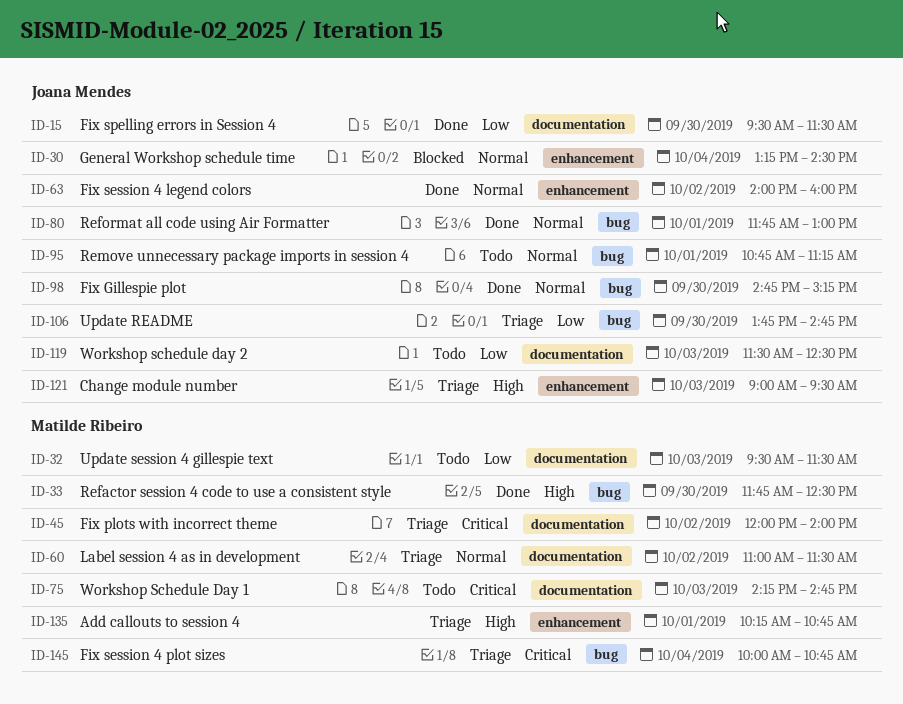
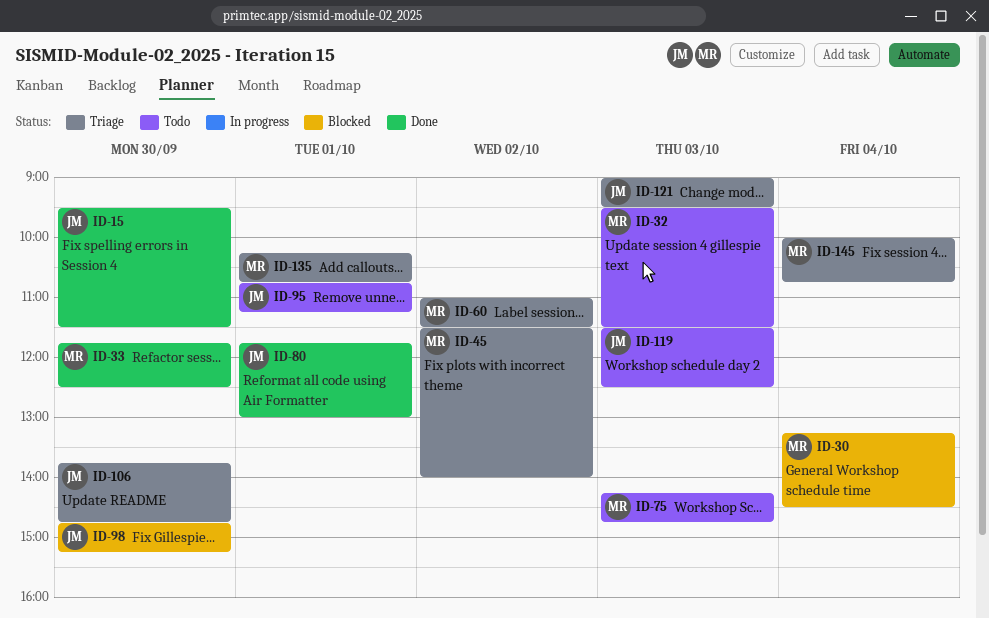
ID-30, owner: Joana Mendes -> Matilde Ribeiro
ID-45, begins: 12:00 -> 11:30
ID-63: present -> none
ID-98, status: Done -> Blocked

